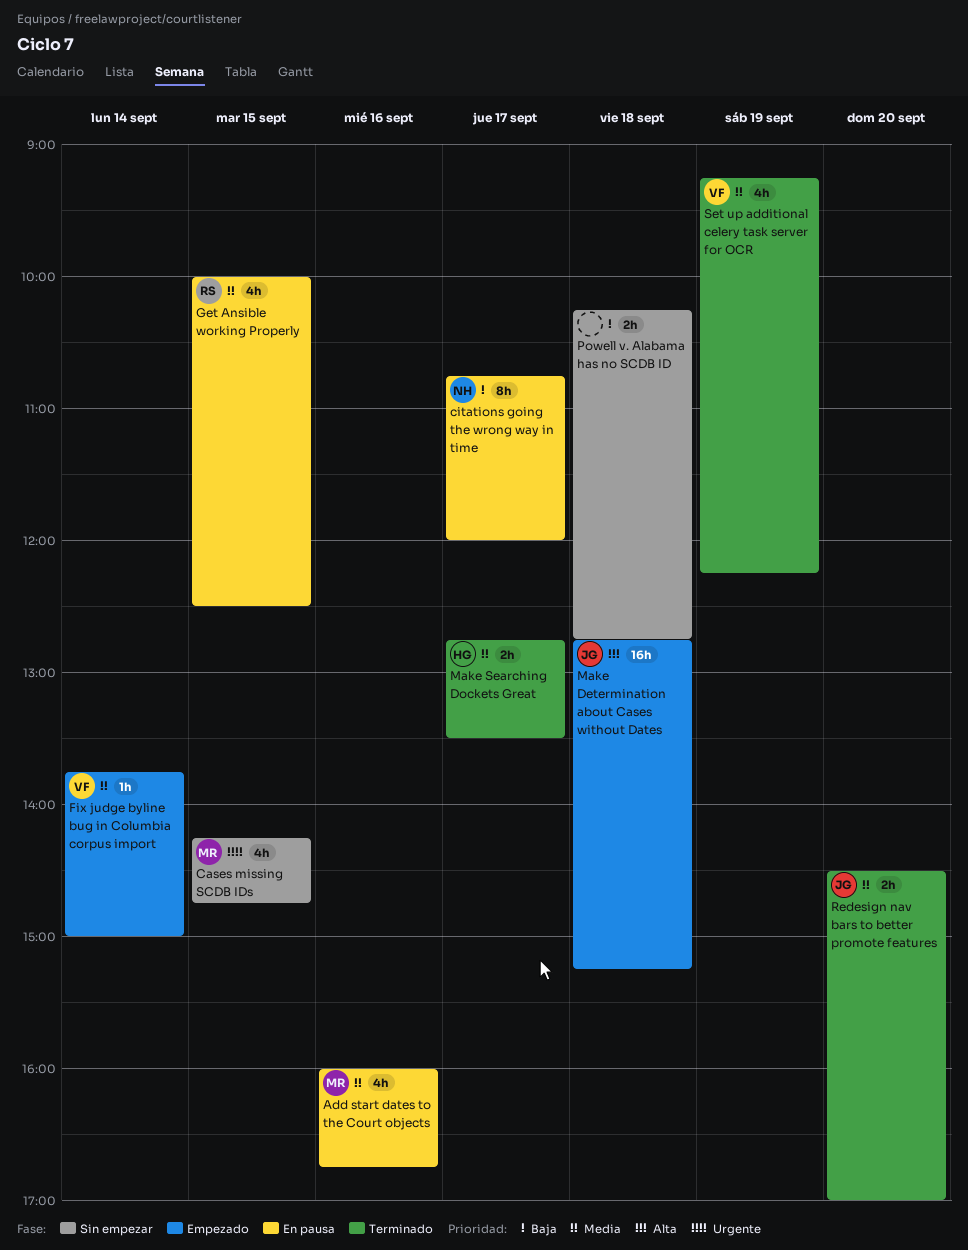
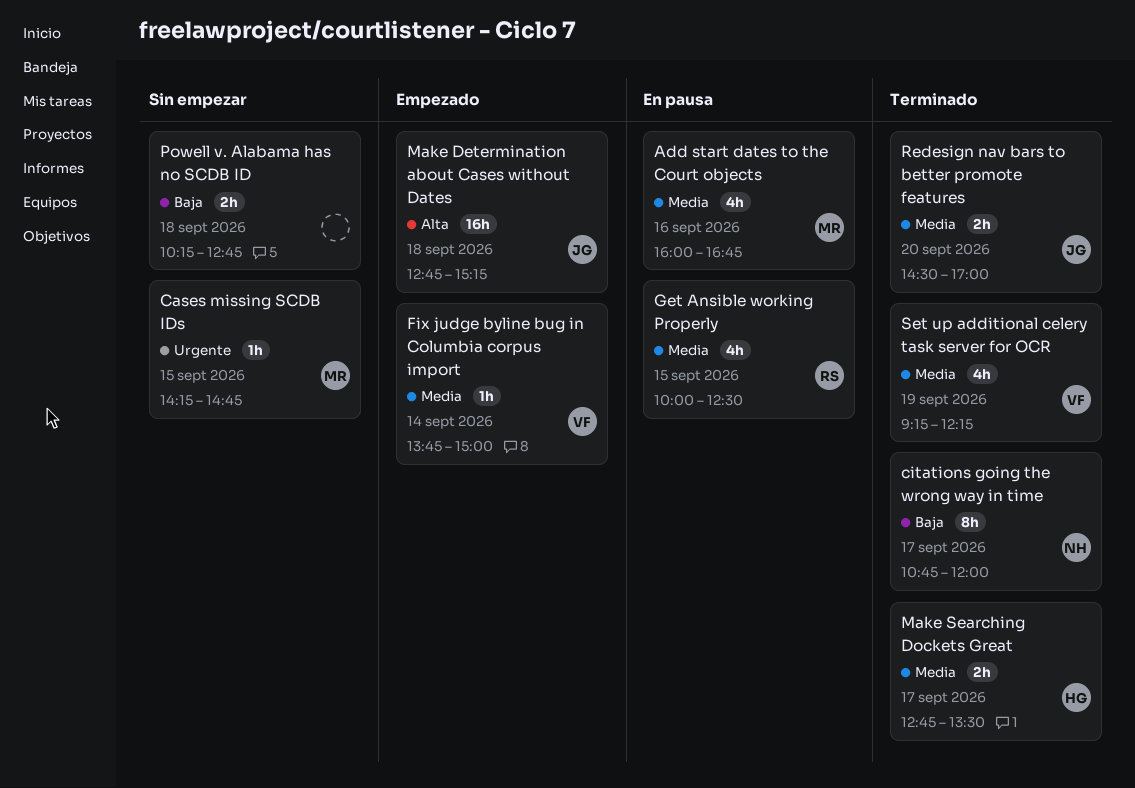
Cases missing SCDB IDs, estimate: 4h -> 1h
citations going the wrong way in time, status: En pausa -> Terminado

